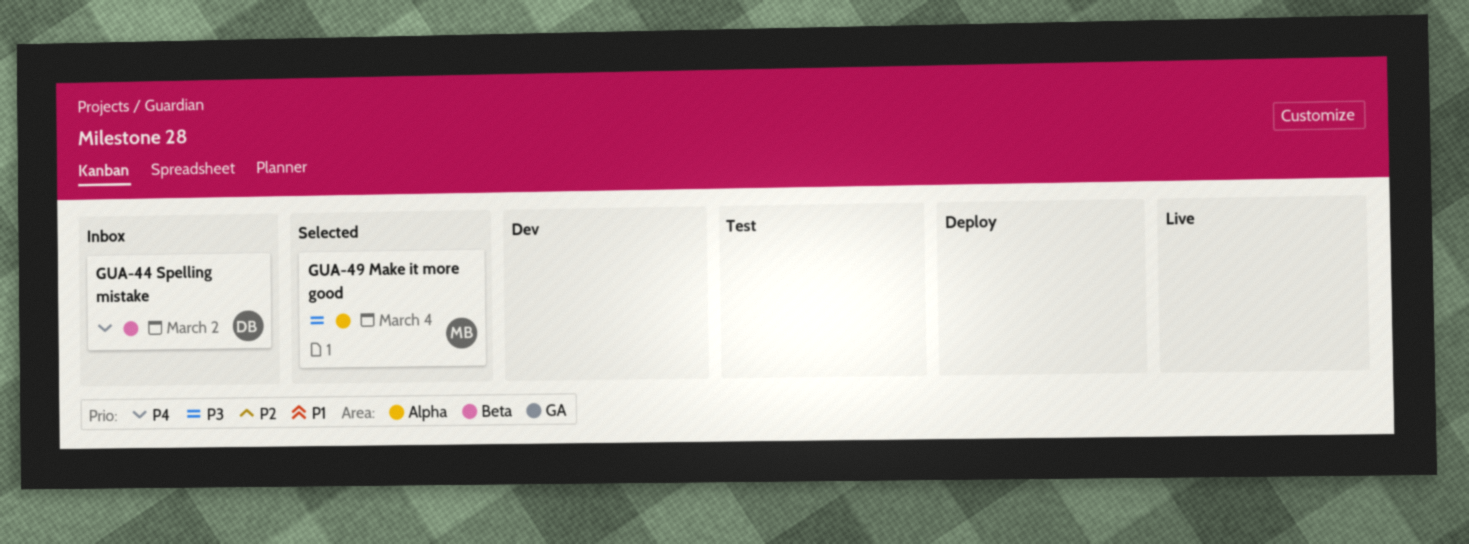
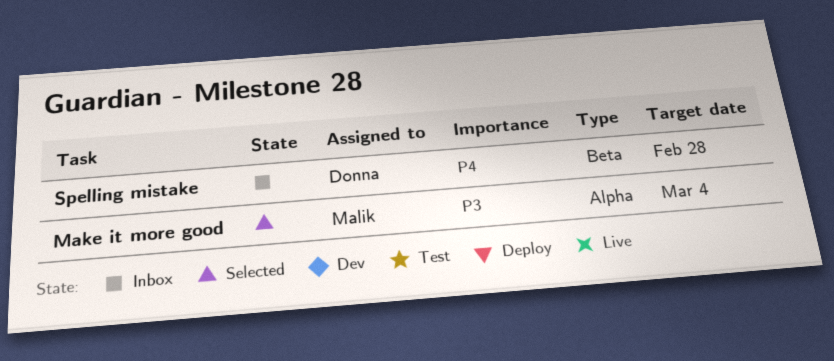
Spelling mistake, due: Mar 2 -> Feb 28

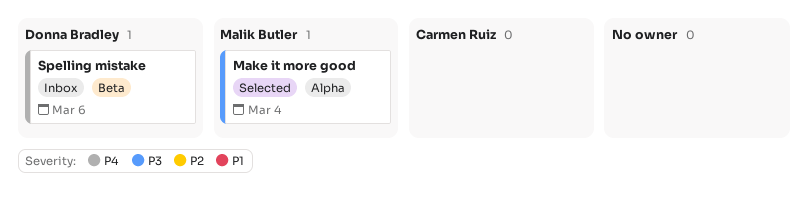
Spelling mistake, due: Feb 28 -> Mar 6

